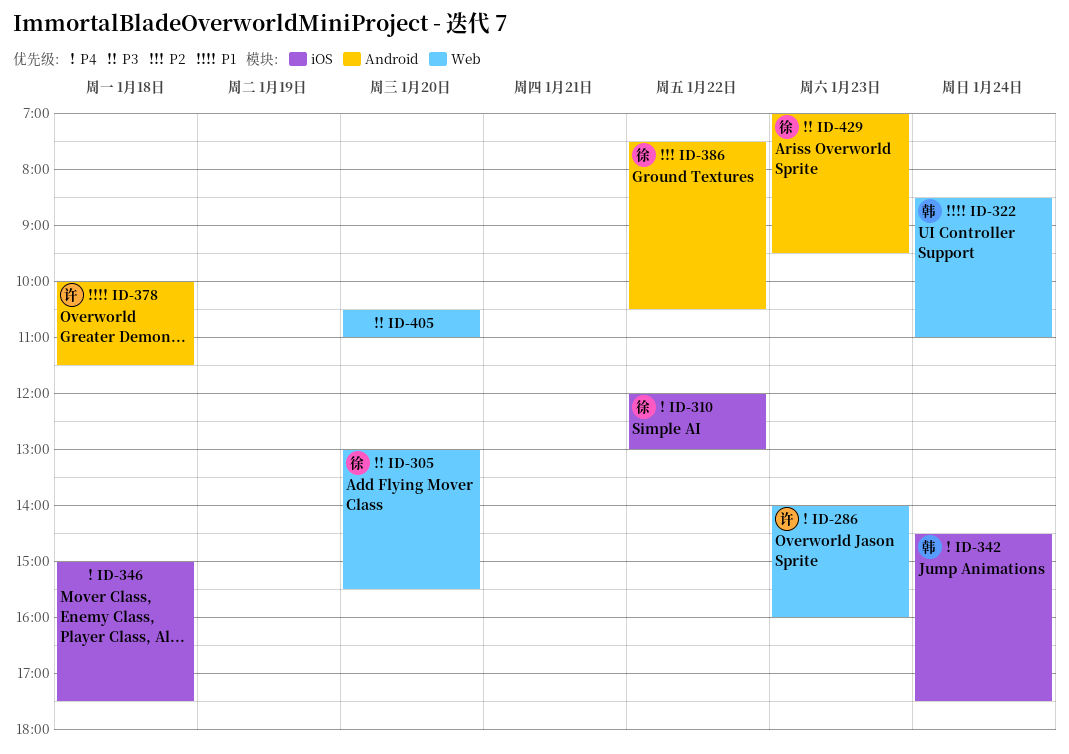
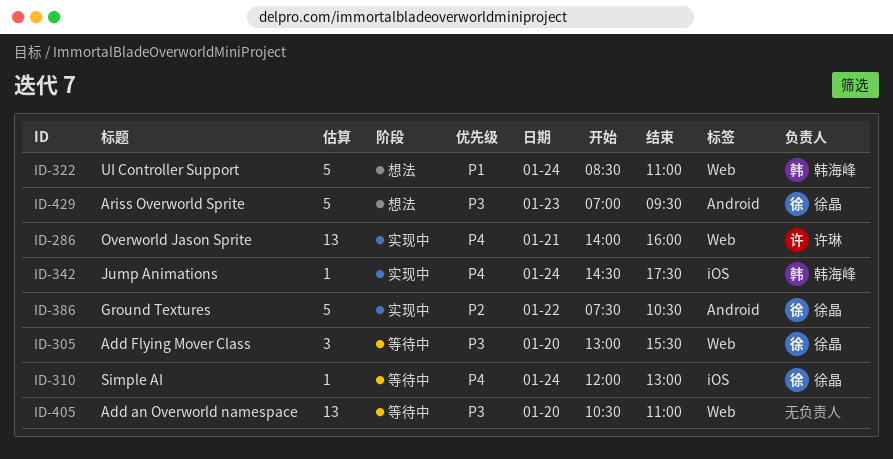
ID-286, day: Jan 23 -> Jan 21
ID-310, day: Jan 22 -> Jan 24
ID-346: present -> none
ID-378: present -> none

